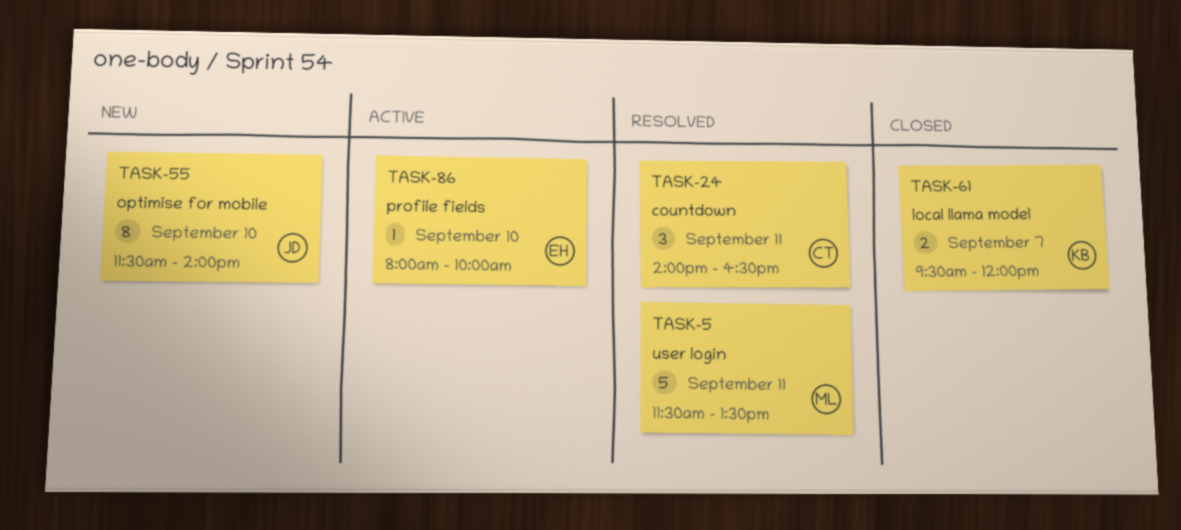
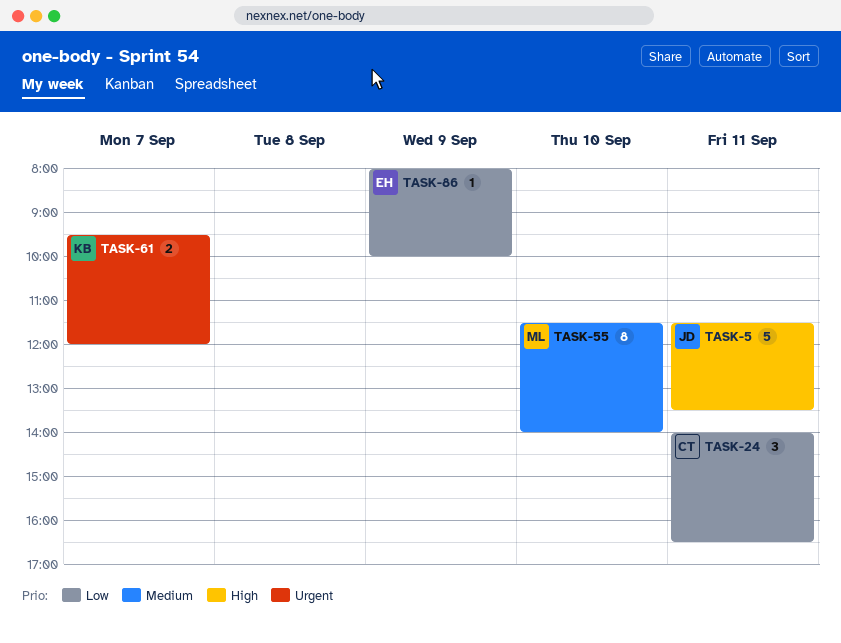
TASK-5, owner: ML -> JD
TASK-55, owner: JD -> ML
TASK-86, day: Sep 10 -> Sep 9

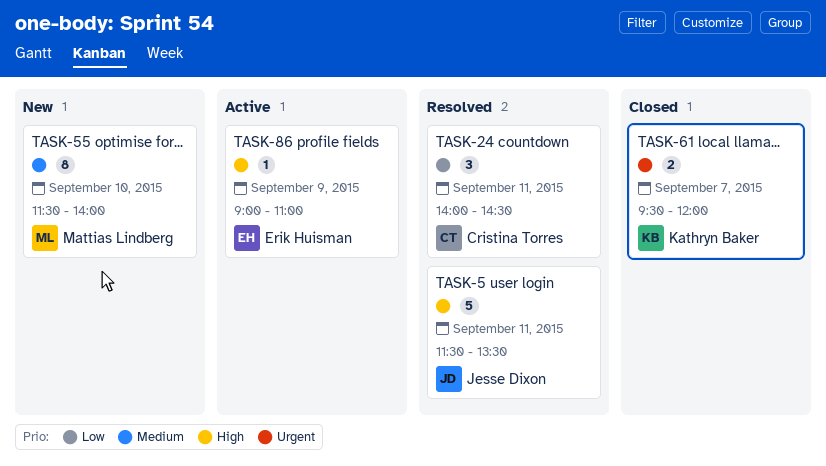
TASK-24, ends: 16:30 -> 14:30
TASK-86, priority: Low -> High
TASK-86, begins: 08:00 -> 09:00
TASK-86, ends: 10:00 -> 11:00

